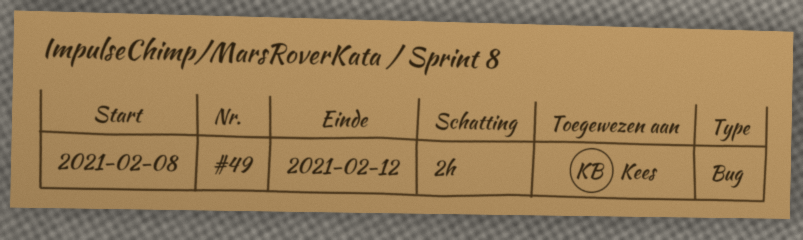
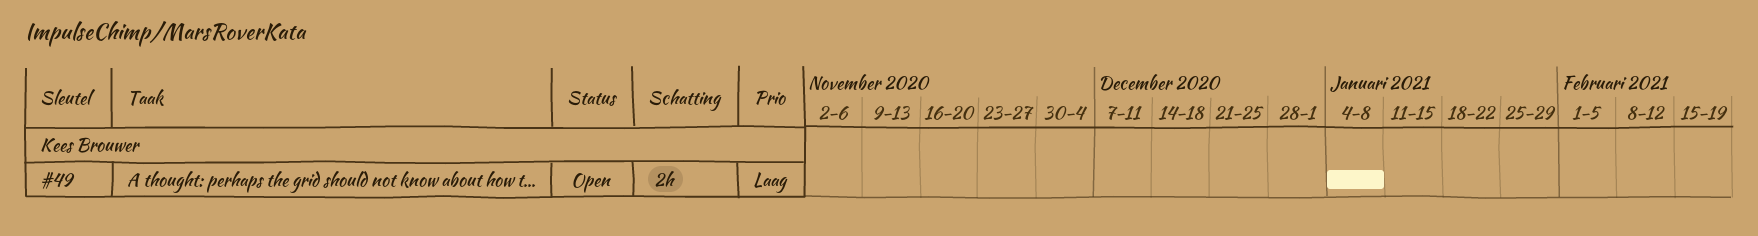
#49, start: Feb 8 -> Jan 4
#49, due: Feb 12 -> Jan 8

